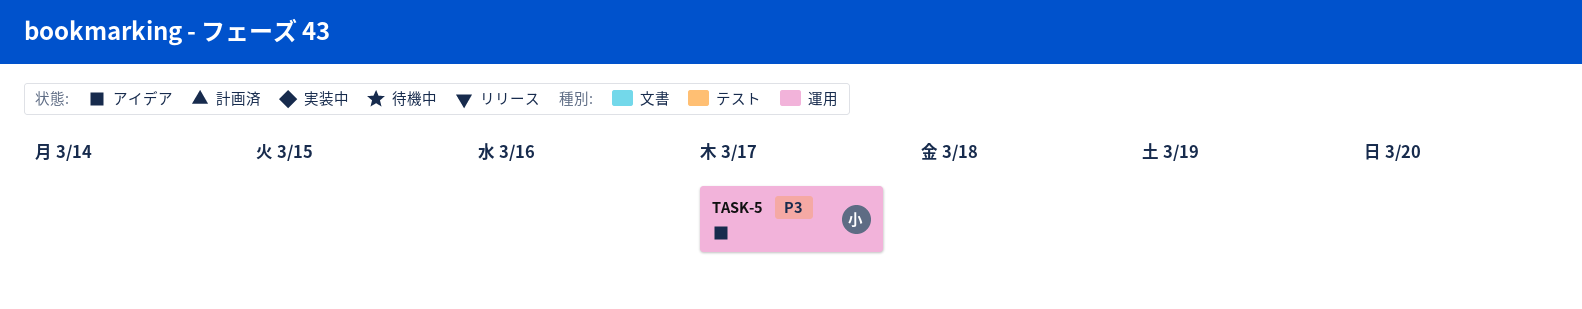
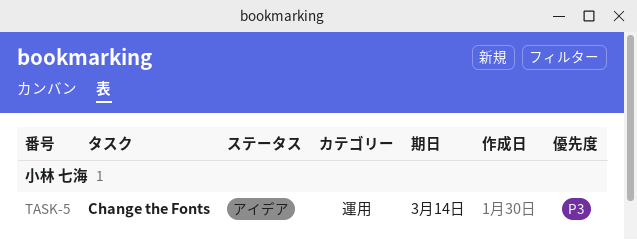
TASK-5, due: Mar 17 -> Mar 14

